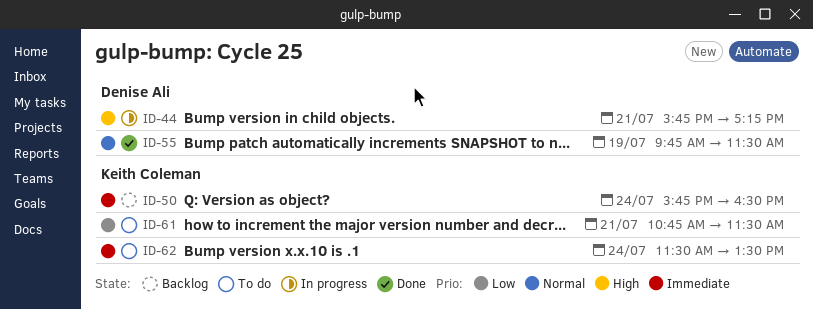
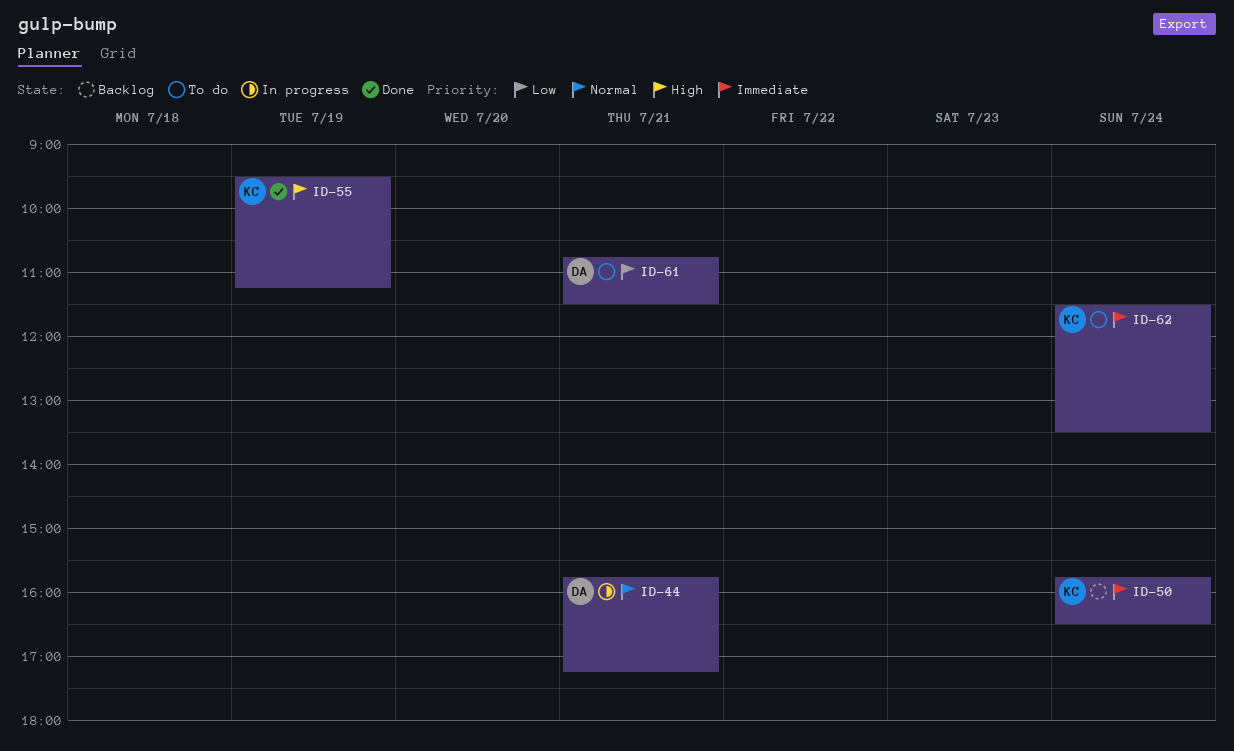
ID-44, priority: High -> Normal
ID-55, owner: Denise Ali -> Keith Coleman
ID-55, priority: Normal -> High
ID-55, begins: 09:45 -> 09:30
ID-55, ends: 11:30 -> 11:15
ID-61, owner: Keith Coleman -> Denise Ali

